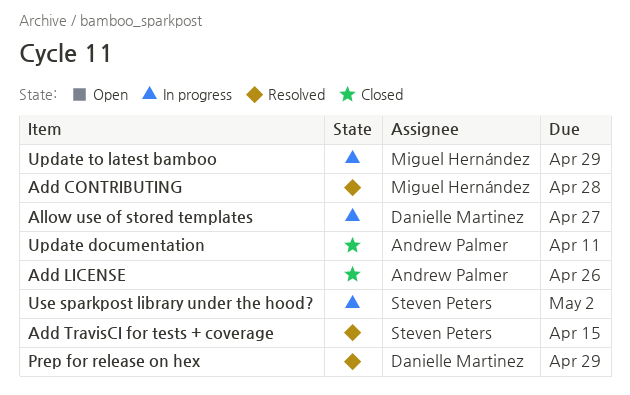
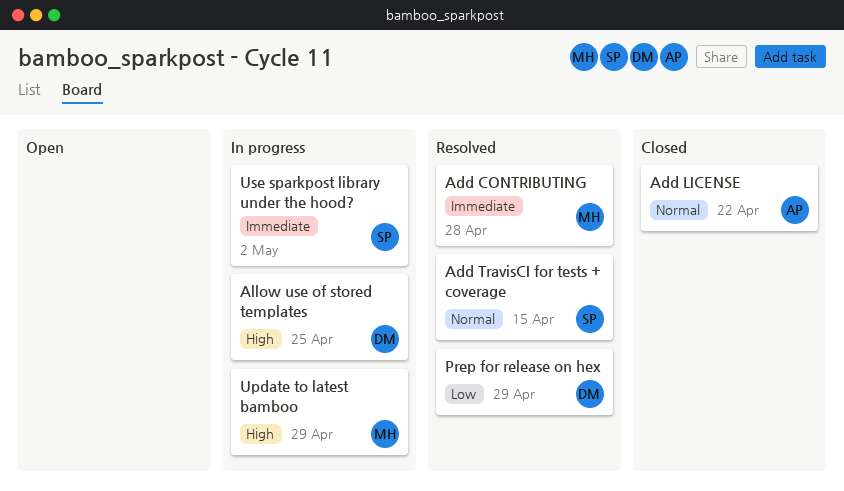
Add LICENSE, due: Apr 26 -> Apr 22
Allow use of stored templates, due: Apr 27 -> Apr 25
Update documentation: present -> none

